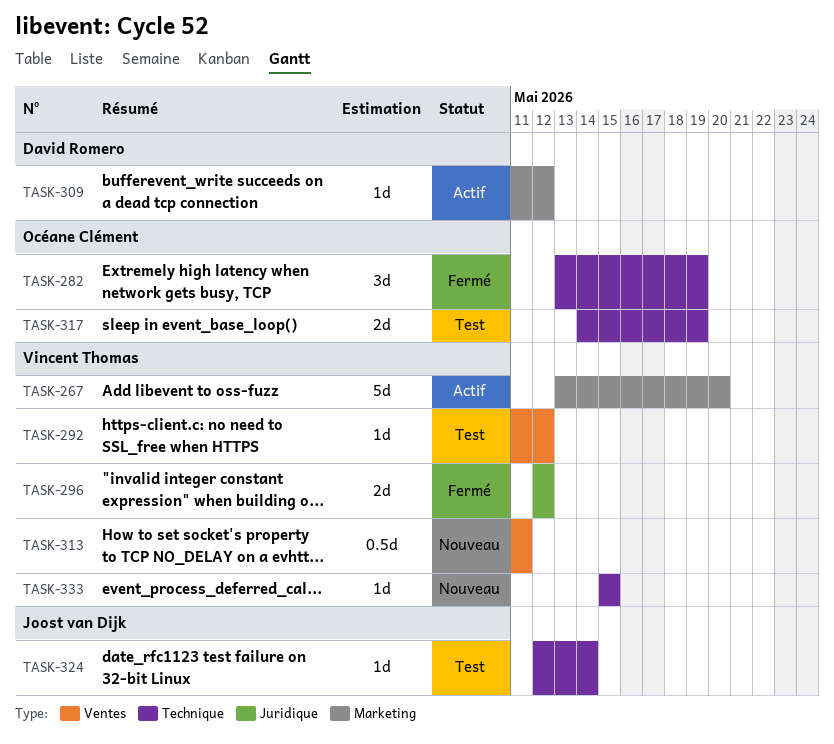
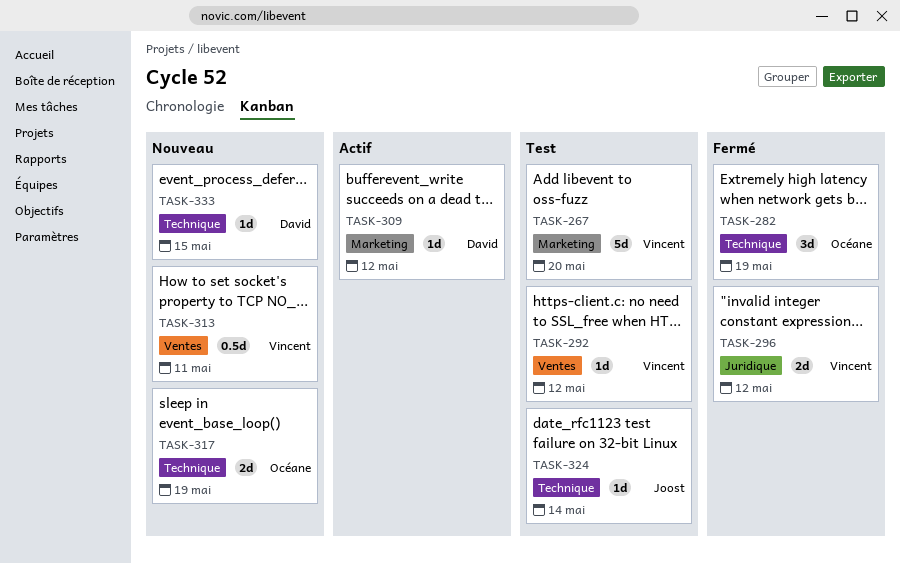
TASK-267, status: Actif -> Test
TASK-317, status: Test -> Nouveau
TASK-333, owner: Vincent Thomas -> David Romero

